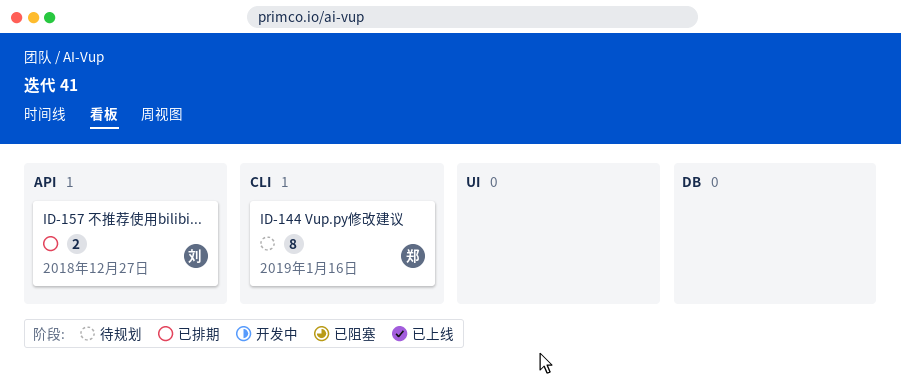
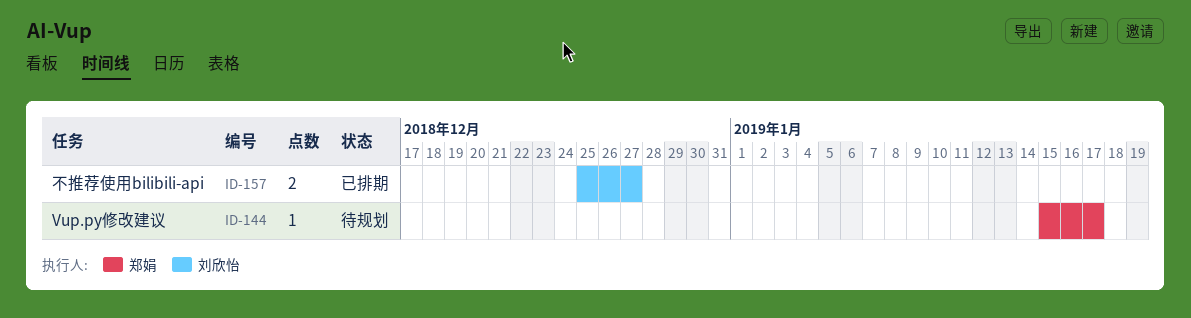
ID-144, estimate: 8 -> 1
ID-144, due: Jan 16 -> Jan 17

